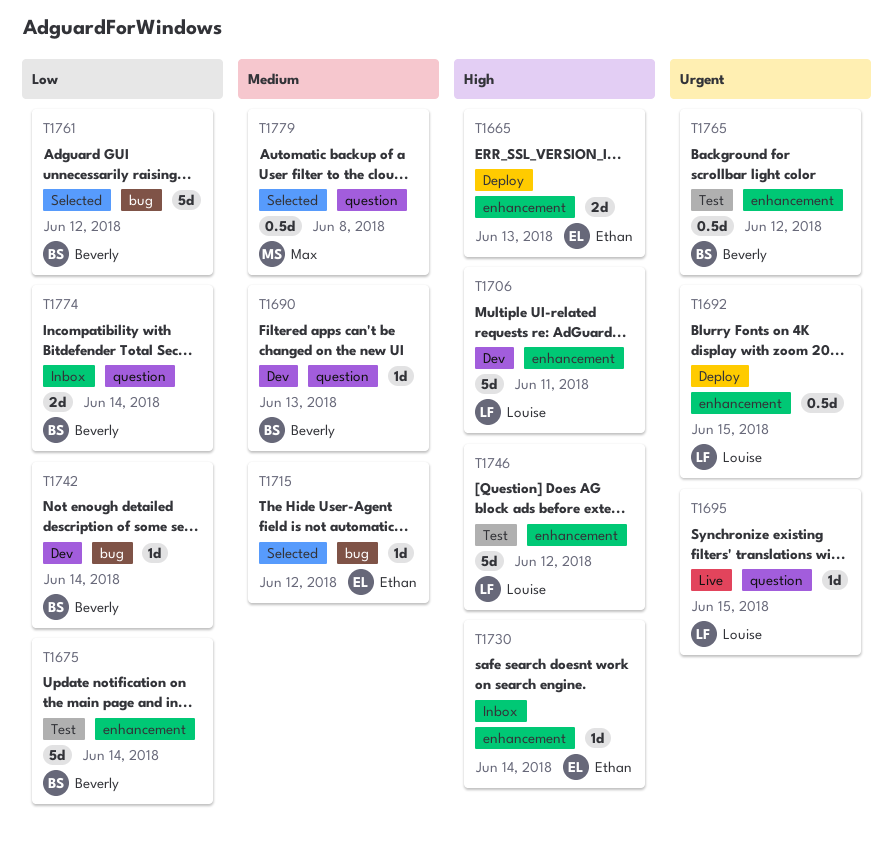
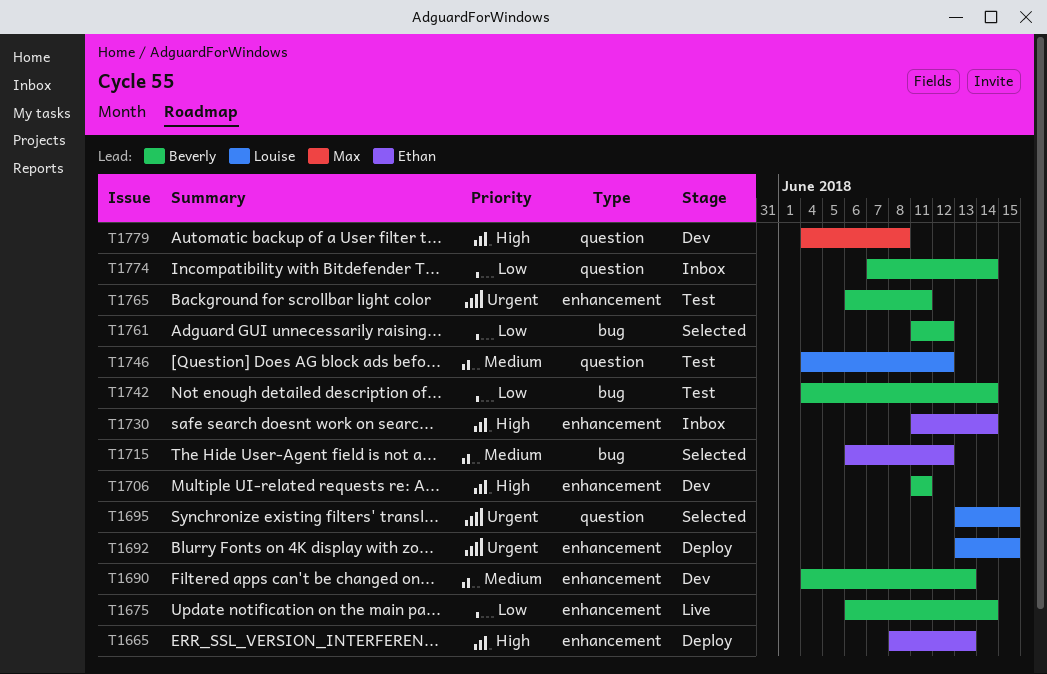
T1675, status: Test -> Live
T1690, label: question -> enhancement
T1695, status: Live -> Selected
T1706, owner: Louise -> Beverly
T1742, status: Dev -> Test
T1746, priority: High -> Medium
T1746, label: enhancement -> question
T1765, due: Jun 12 -> Jun 11
T1779, status: Selected -> Dev
T1779, priority: Medium -> High

